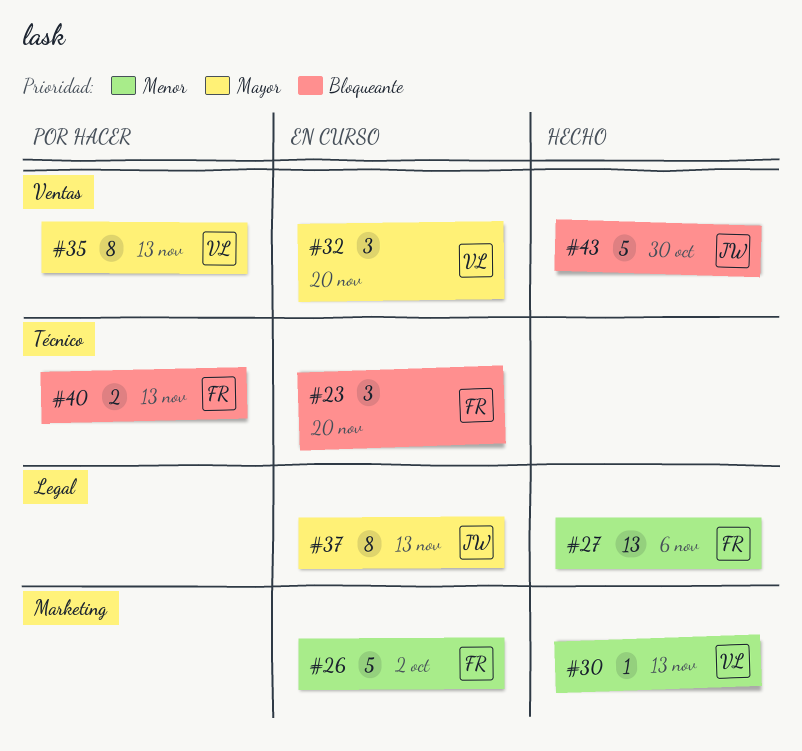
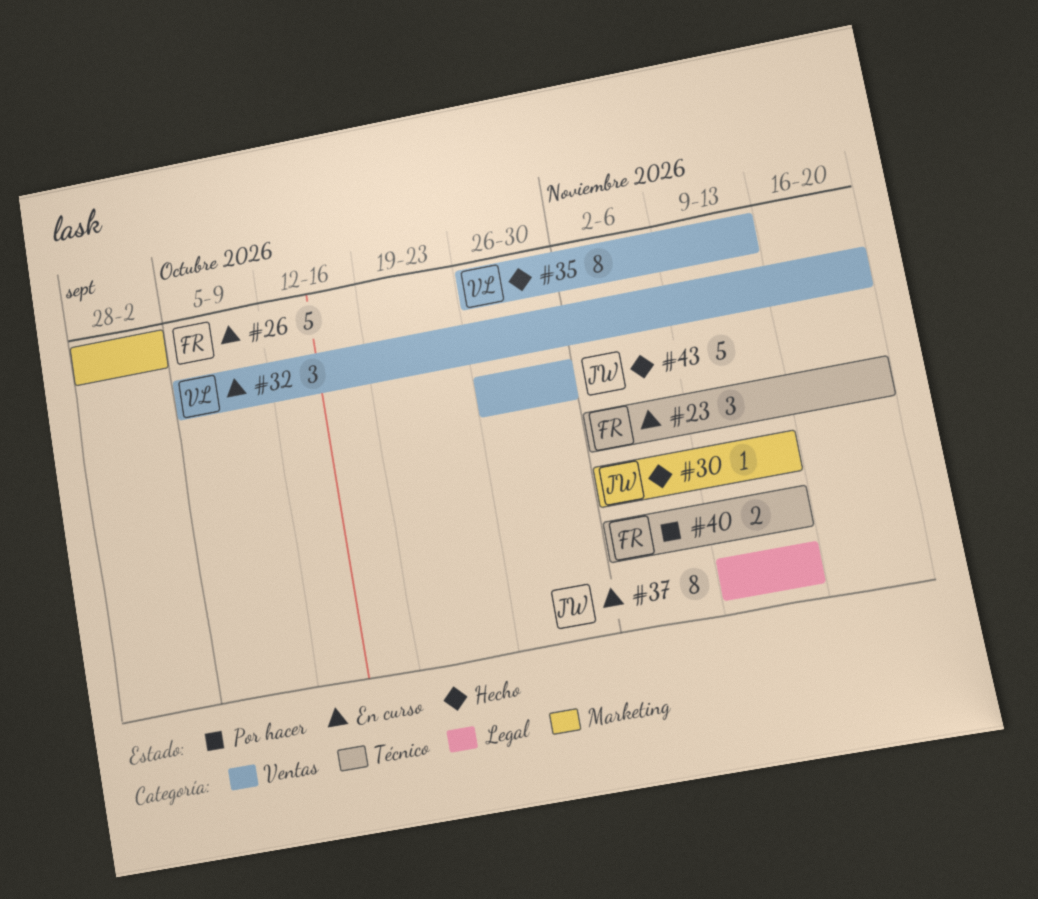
#27: present -> none
#30, owner: VL -> JW
#35, status: Por hacer -> Hecho

